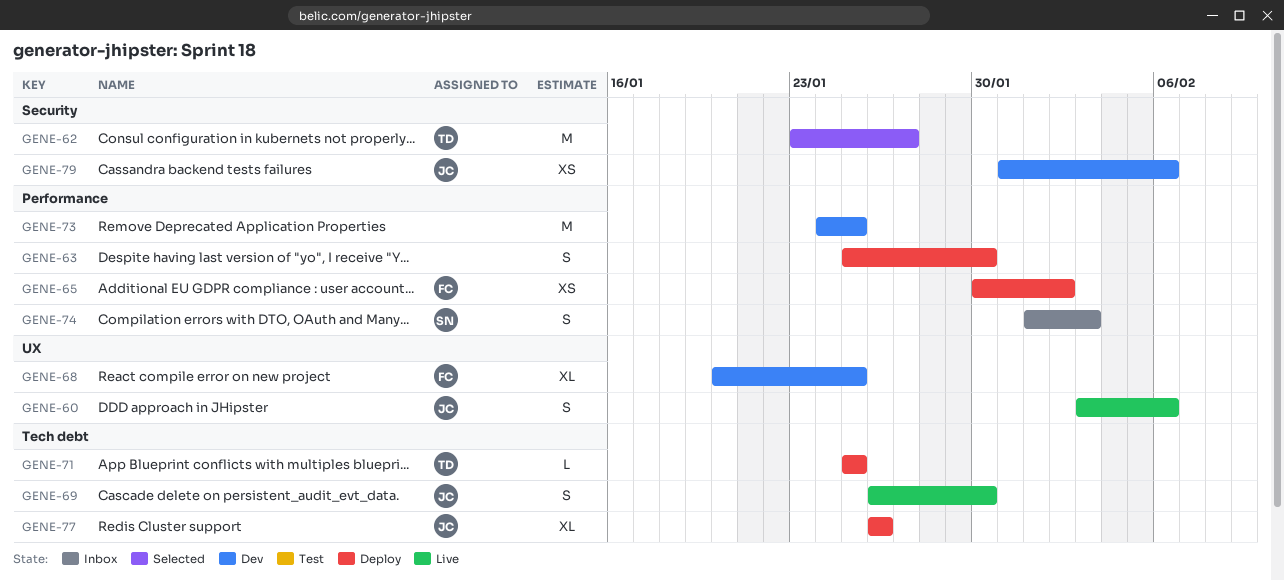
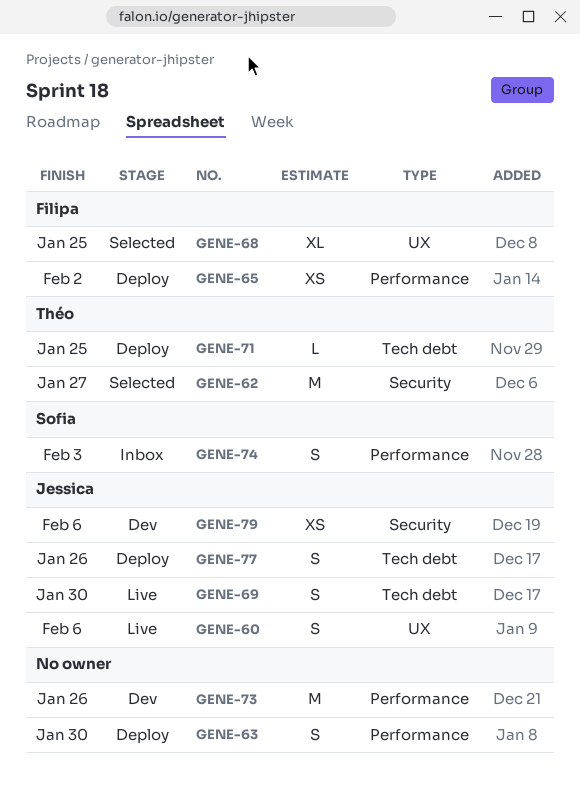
GENE-68, status: Dev -> Selected
GENE-73, due: Jan 25 -> Jan 26
GENE-77, estimate: XL -> S

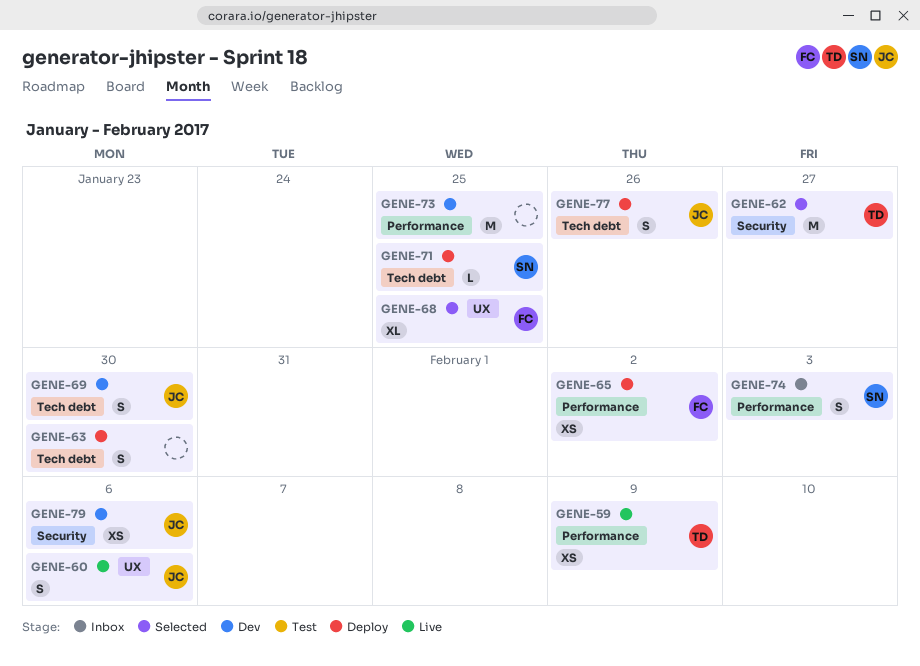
GENE-59: none -> present
GENE-63, label: Performance -> Tech debt
GENE-69, status: Live -> Dev
GENE-71, owner: Théo -> Sofia
GENE-73, due: Jan 26 -> Jan 25

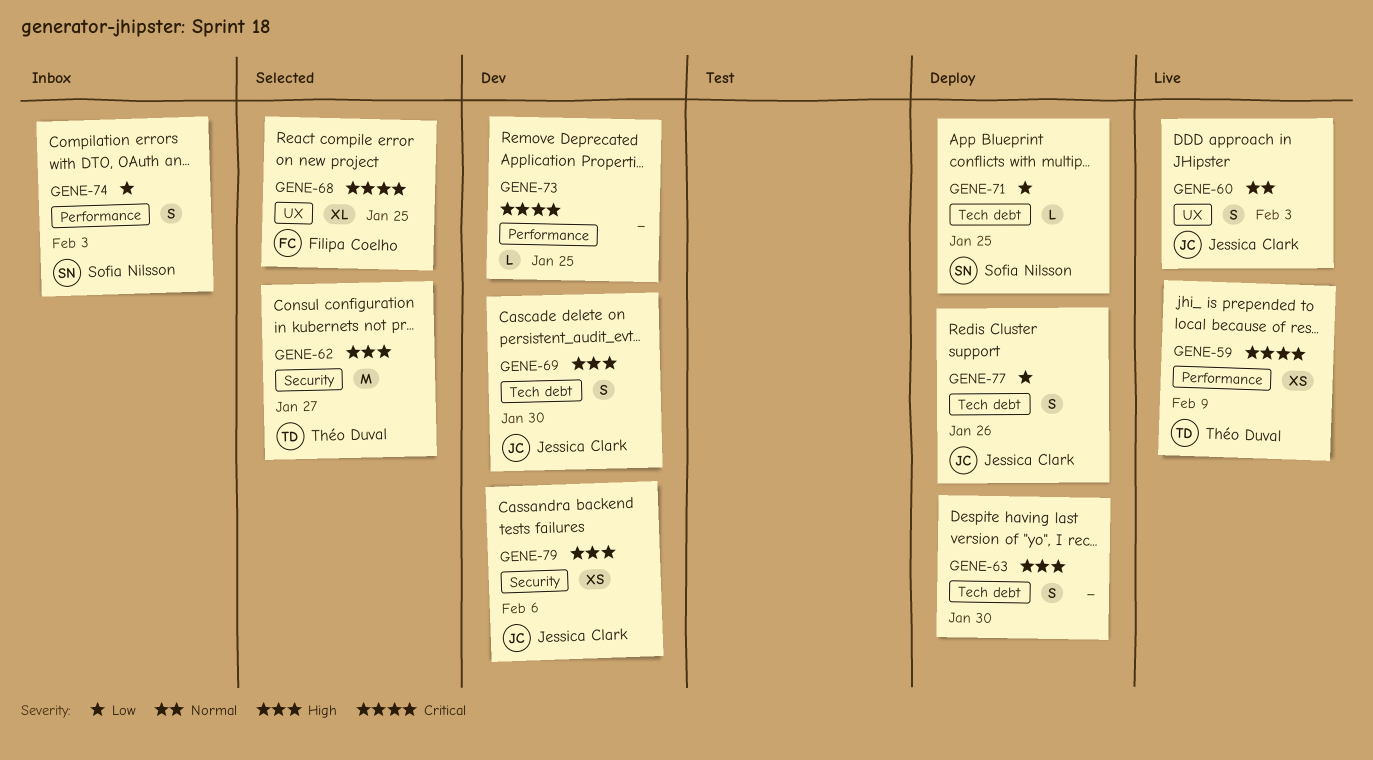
GENE-60, due: Feb 6 -> Feb 3
GENE-65: present -> none
GENE-73, estimate: M -> L

